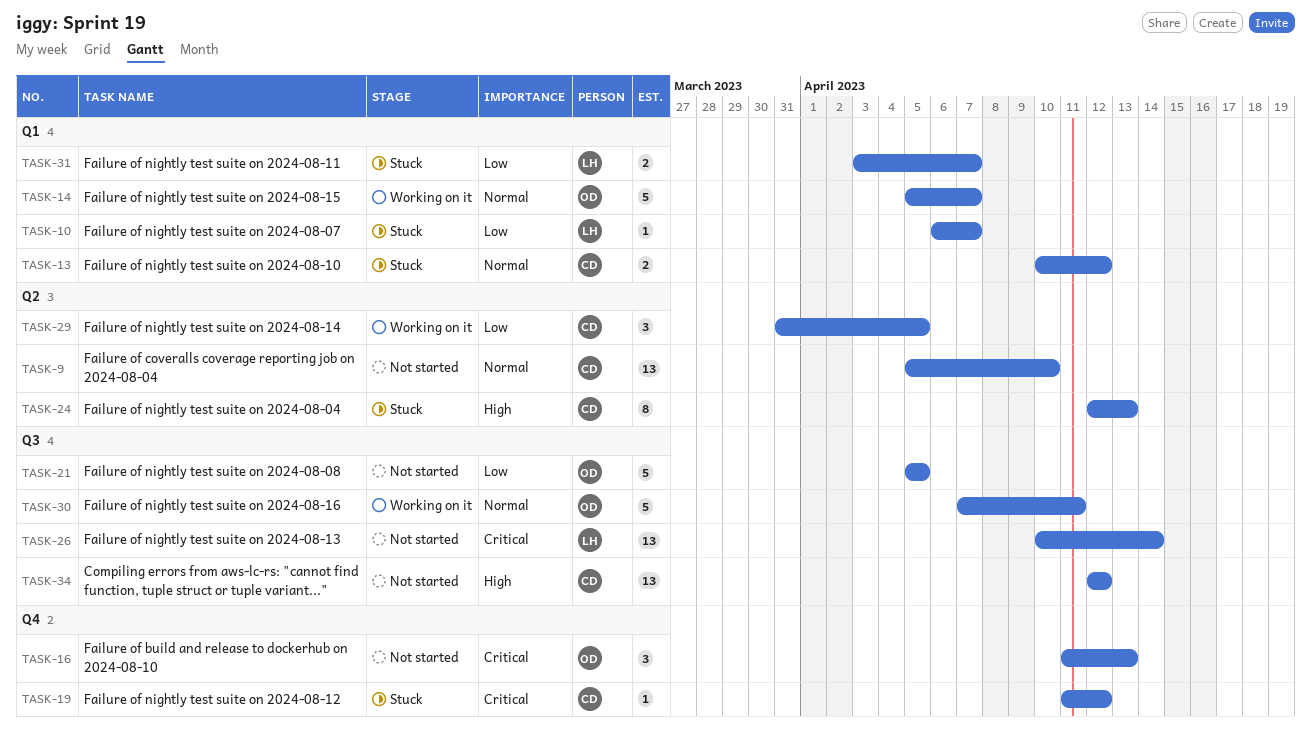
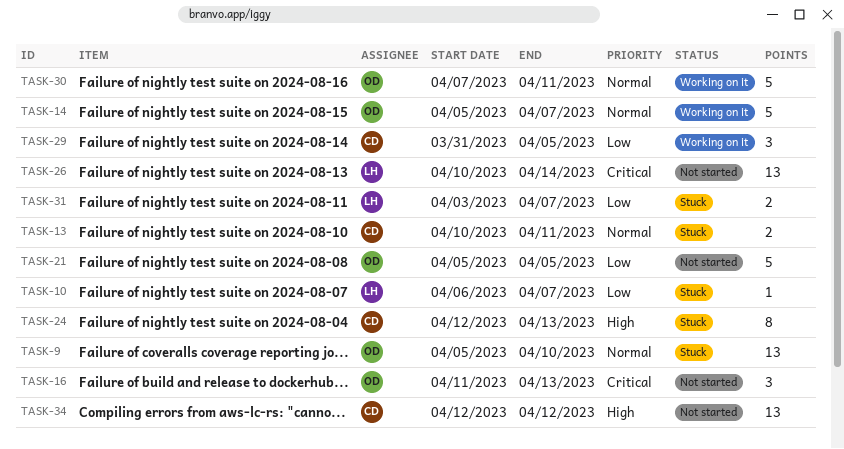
TASK-9, status: Not started -> Stuck
TASK-9, owner: CD -> OD
TASK-13, due: Apr 12 -> Apr 11
TASK-19: present -> none

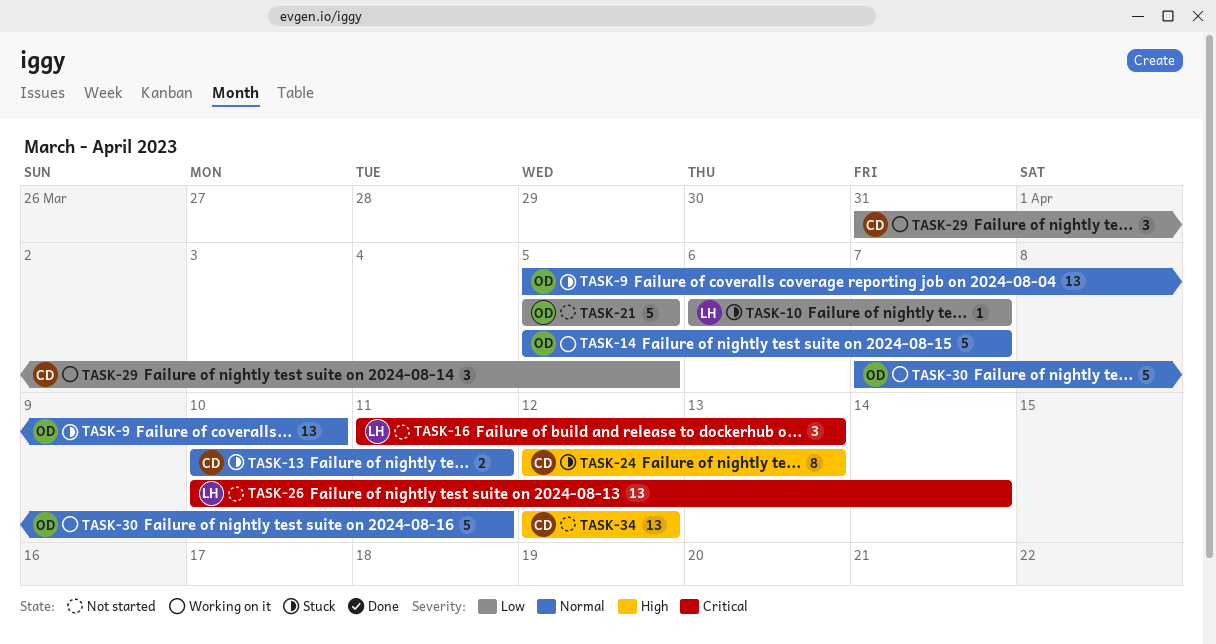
TASK-16, owner: OD -> LH
TASK-31: present -> none

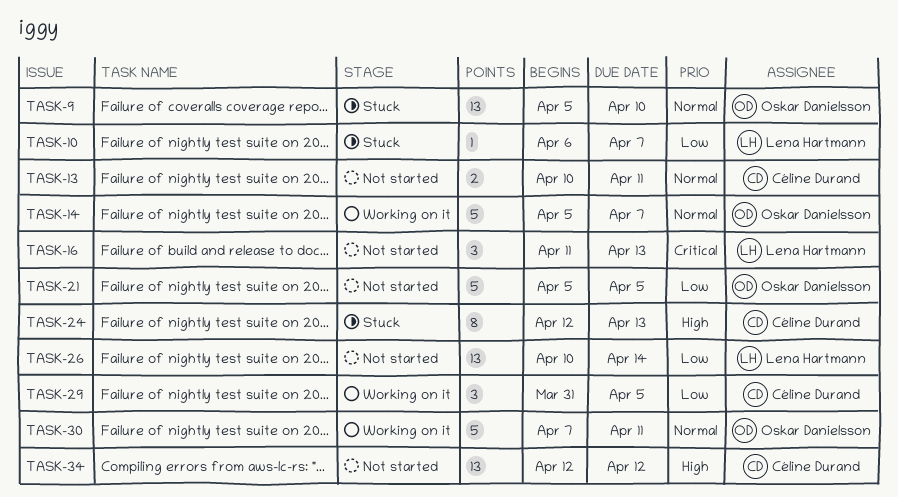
TASK-13, status: Stuck -> Not started
TASK-26, priority: Critical -> Low

